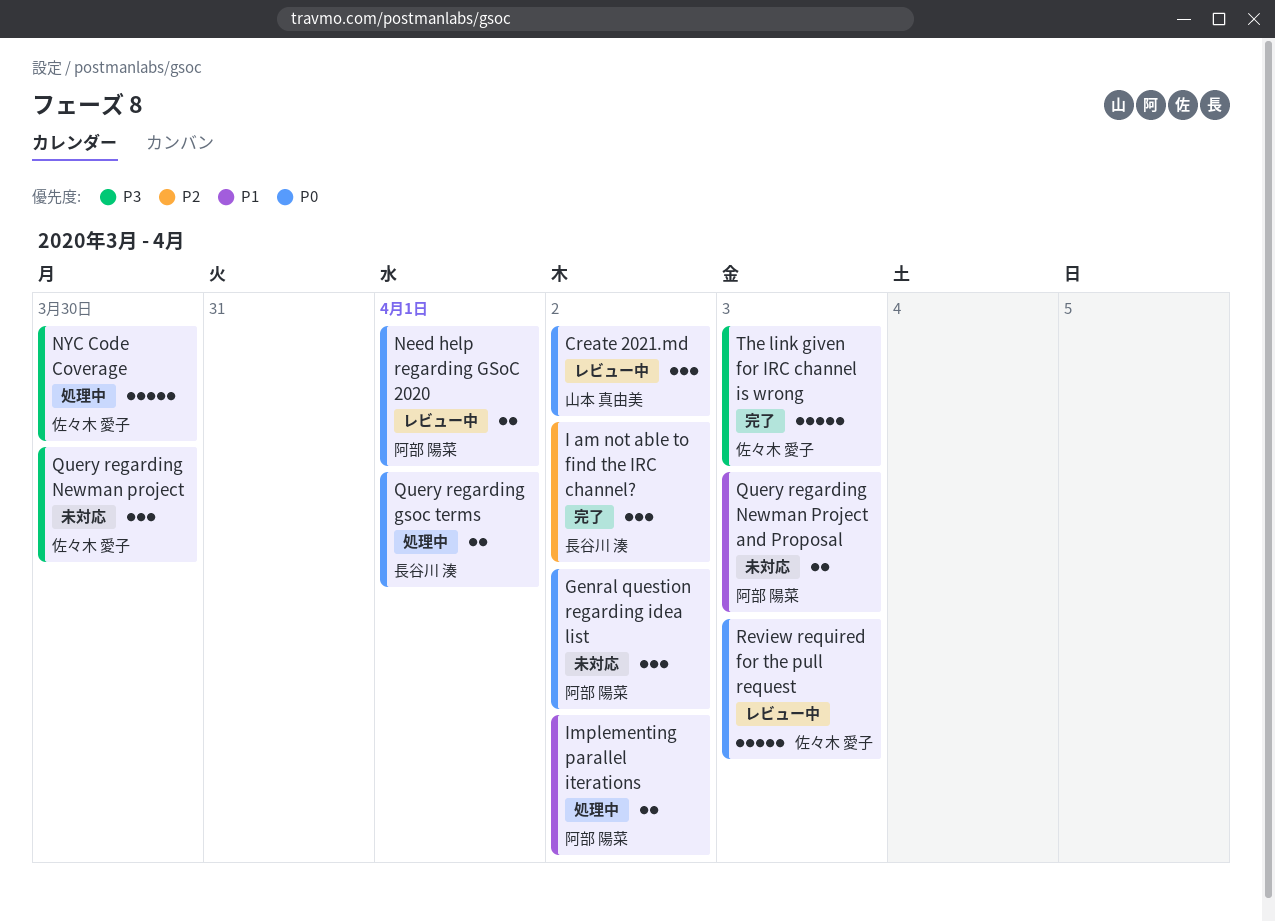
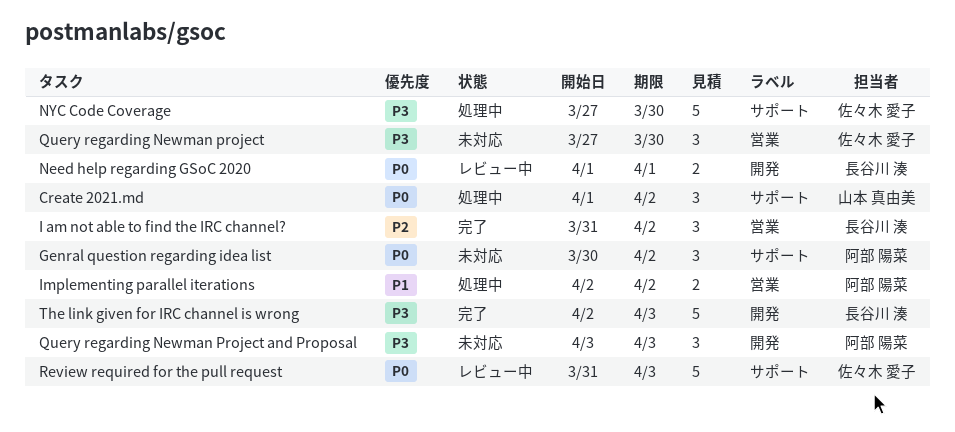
Create 2021.md, status: レビュー中 -> 処理中
Need help regarding GSoC 2020, owner: 阿部 陽菜 -> 長谷川 湊
Query regarding gsoc terms: present -> none
Query regarding Newman Project and Proposal, priority: P1 -> P3
Query regarding Newman Project and Proposal, estimate: 2 -> 3
The link given for IRC channel is wrong, owner: 佐々木 愛子 -> 長谷川 湊

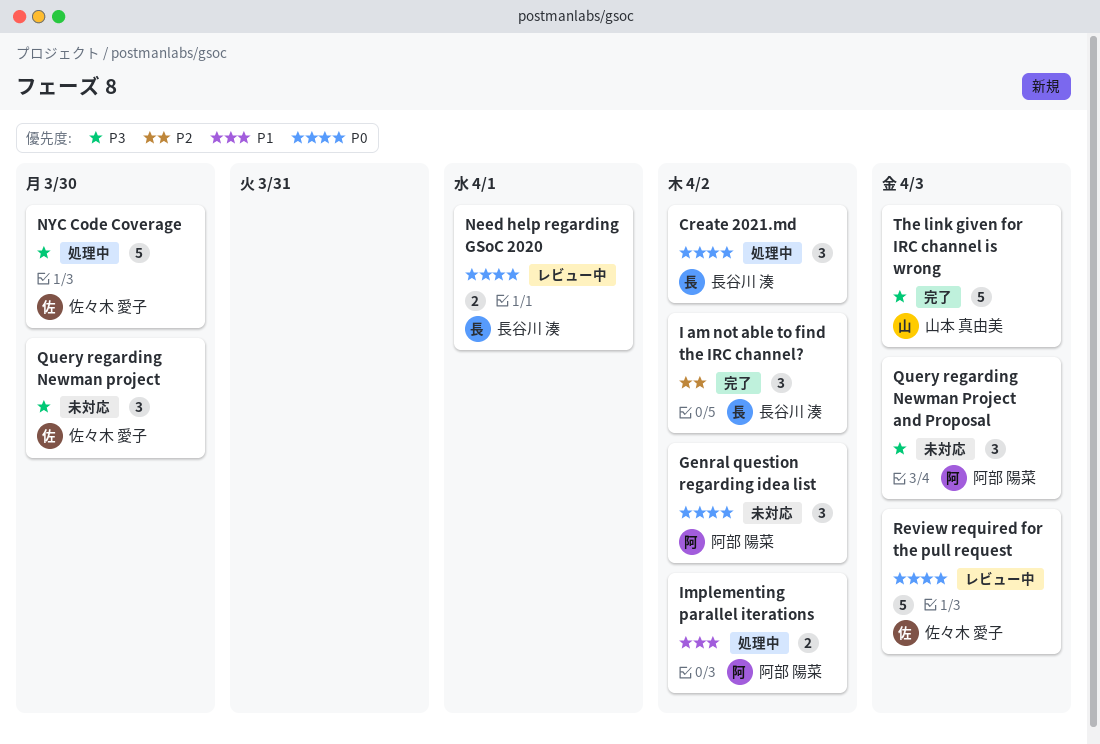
Create 2021.md, owner: 山本 真由美 -> 長谷川 湊
The link given for IRC channel is wrong, owner: 長谷川 湊 -> 山本 真由美

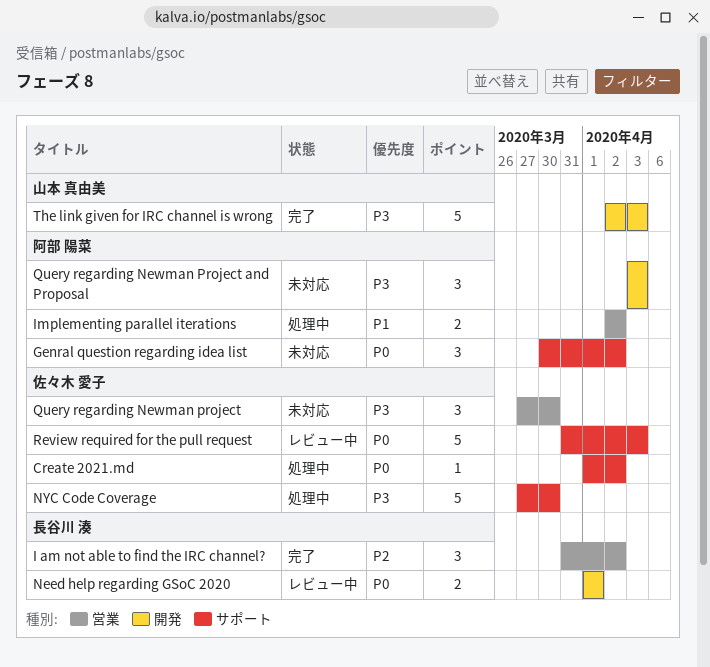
Create 2021.md, owner: 長谷川 湊 -> 佐々木 愛子
Create 2021.md, estimate: 3 -> 1

